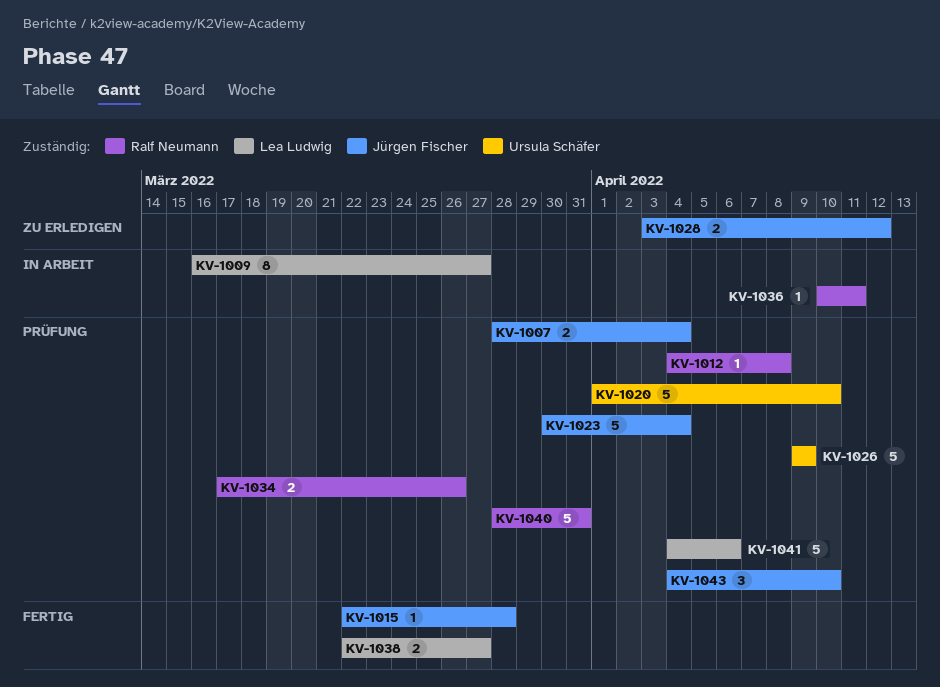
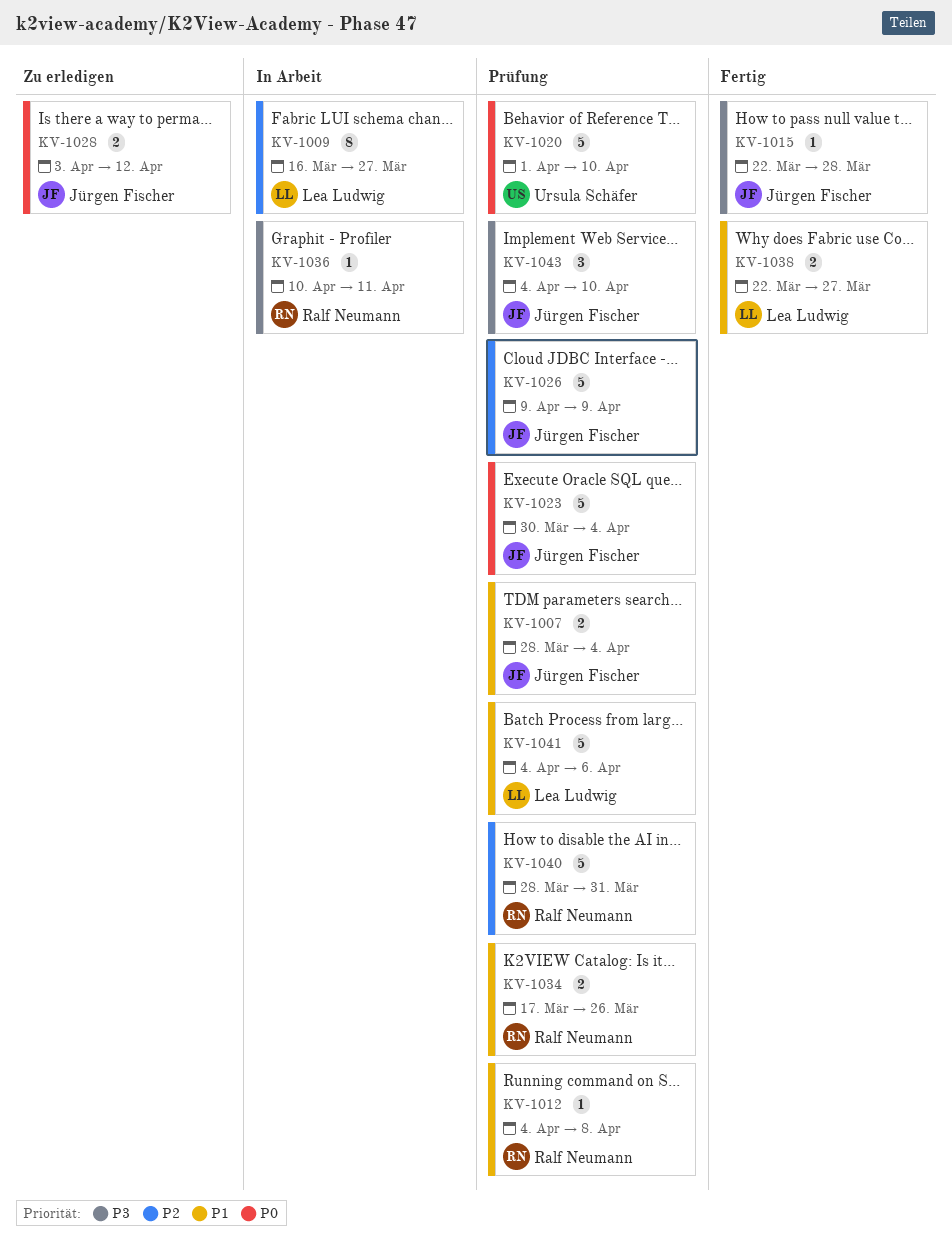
KV-1026, owner: Ursula Schäfer -> Jürgen Fischer

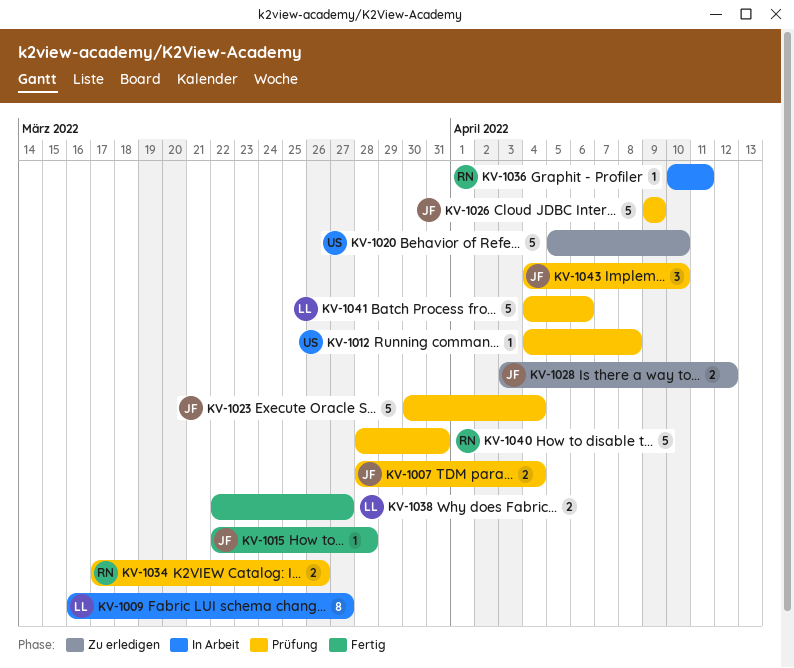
KV-1012, owner: Ralf Neumann -> Ursula Schäfer
KV-1020, status: Prüfung -> Zu erledigen
KV-1020, start: Apr 1 -> Apr 5

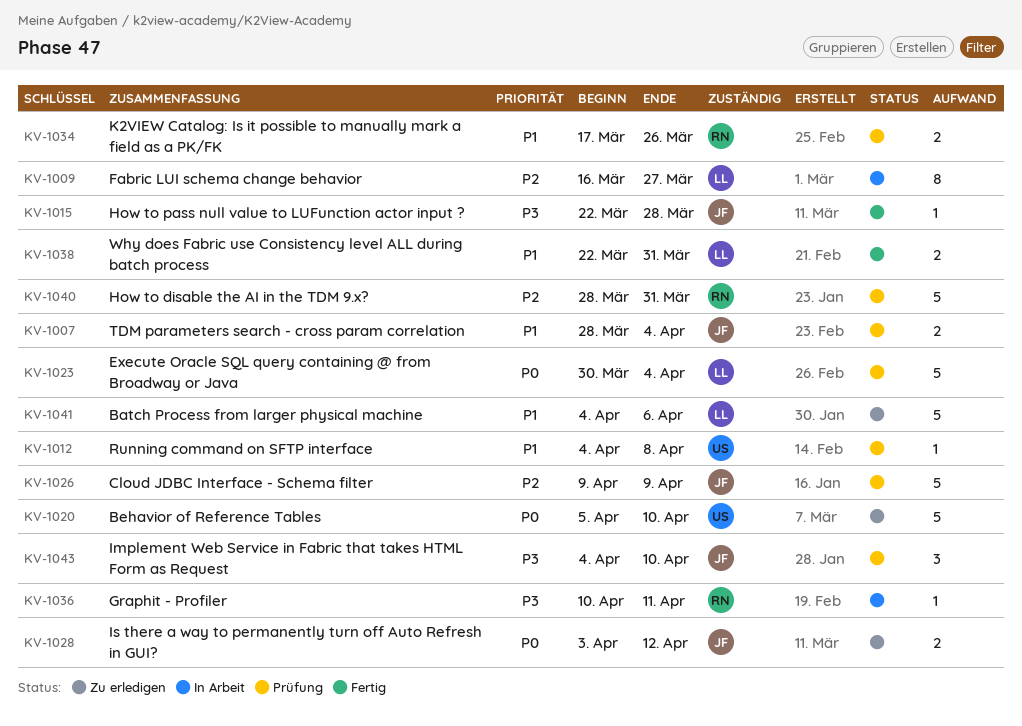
KV-1023, owner: JF -> LL
KV-1038, due: Mar 27 -> Mar 31
KV-1041, status: Prüfung -> Zu erledigen

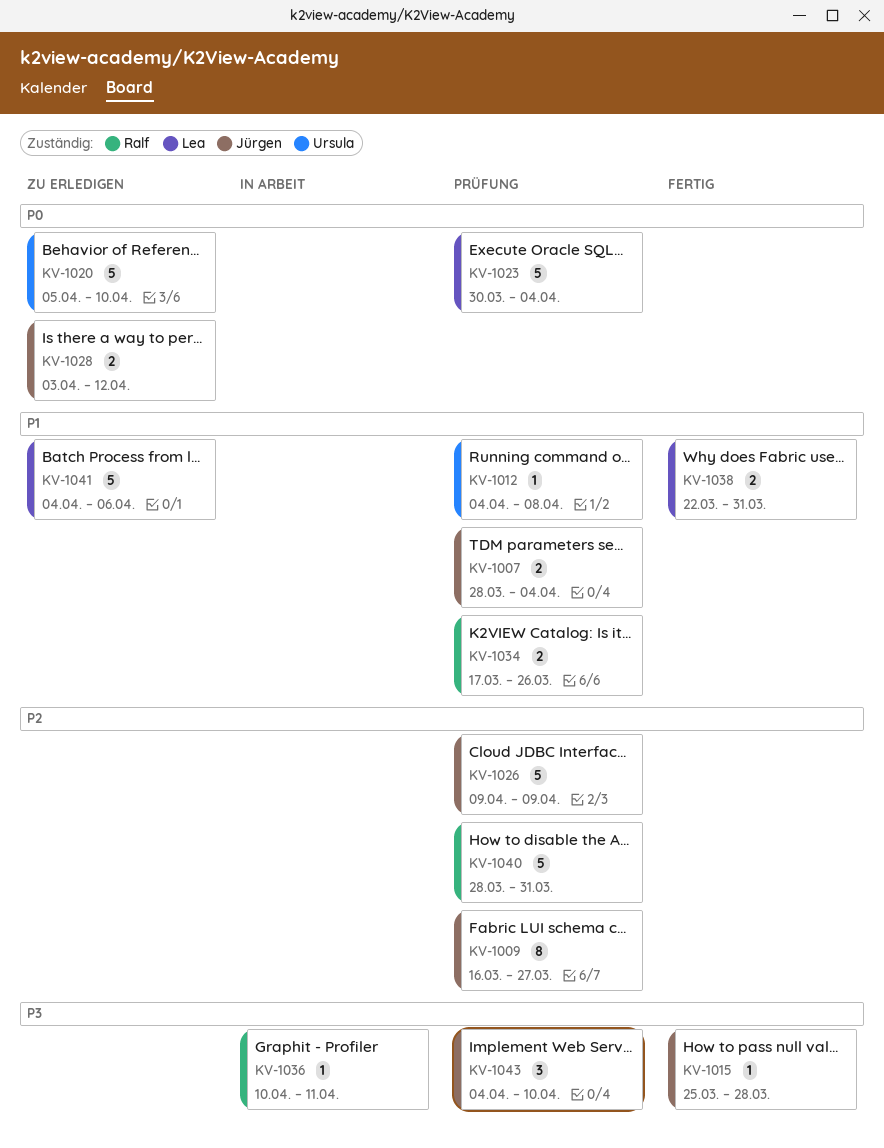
KV-1009, status: In Arbeit -> Prüfung
KV-1009, owner: Lea -> Jürgen
KV-1015, start: Mar 22 -> Mar 25

